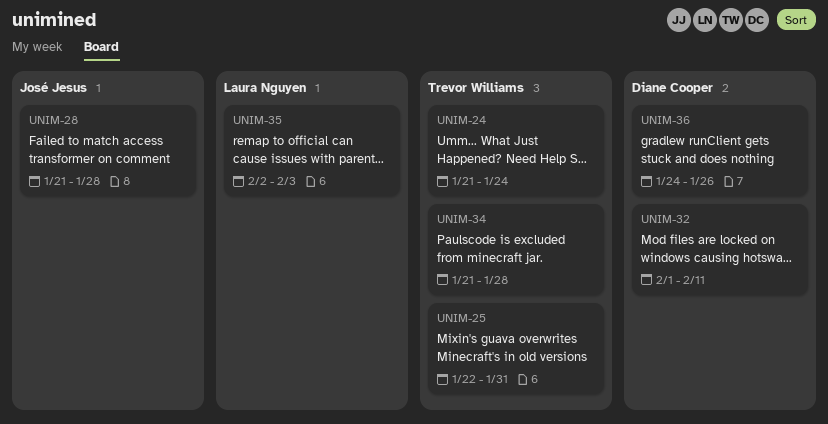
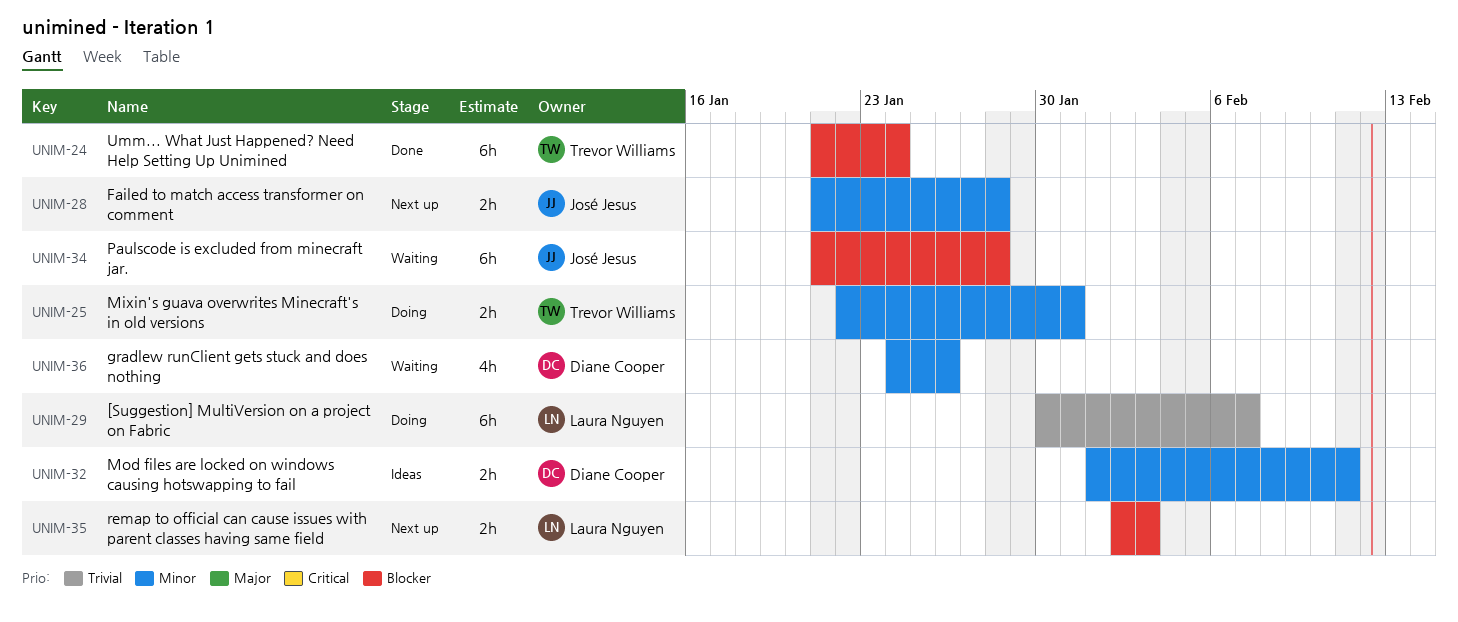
UNIM-29: none -> present
UNIM-34, owner: Trevor Williams -> José Jesus

